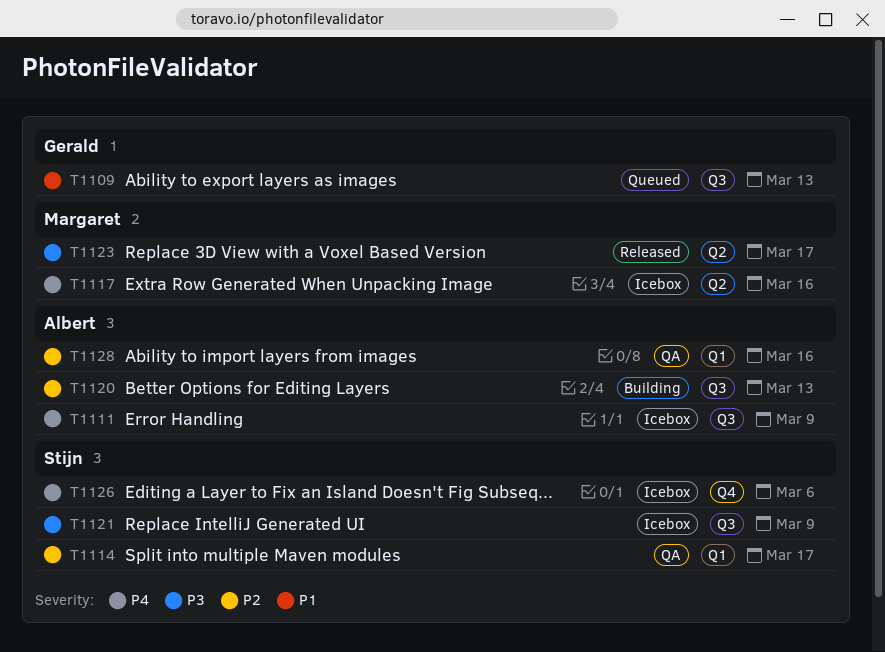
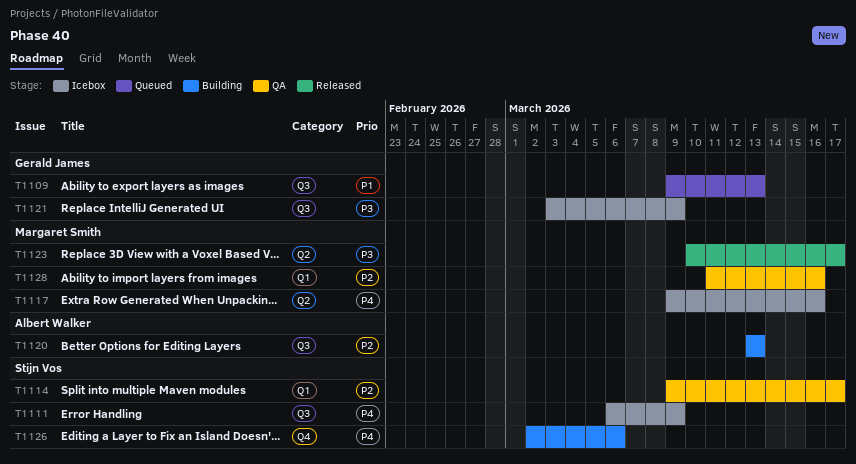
T1111, owner: Albert Walker -> Stijn Vos
T1121, owner: Stijn Vos -> Gerald James
T1126, status: Icebox -> Building
T1128, owner: Albert Walker -> Margaret Smith

